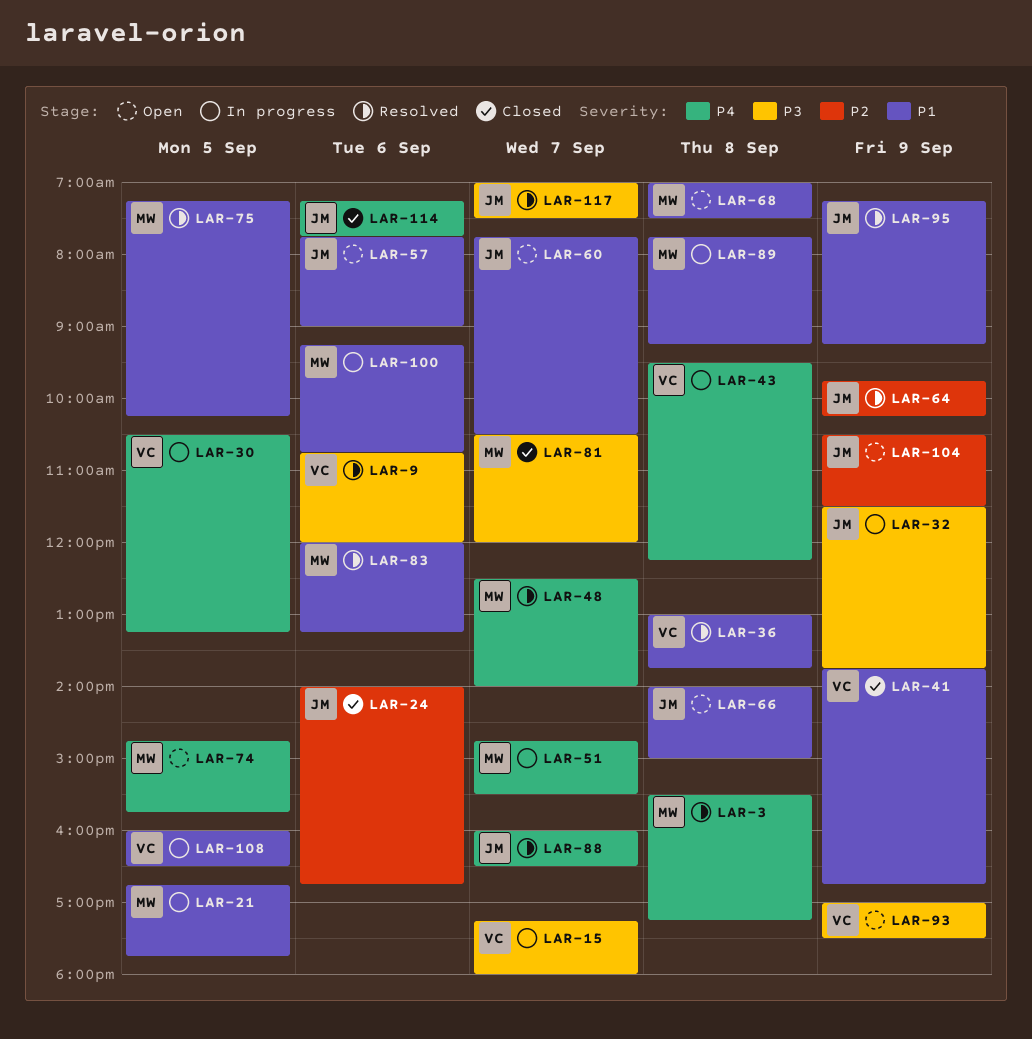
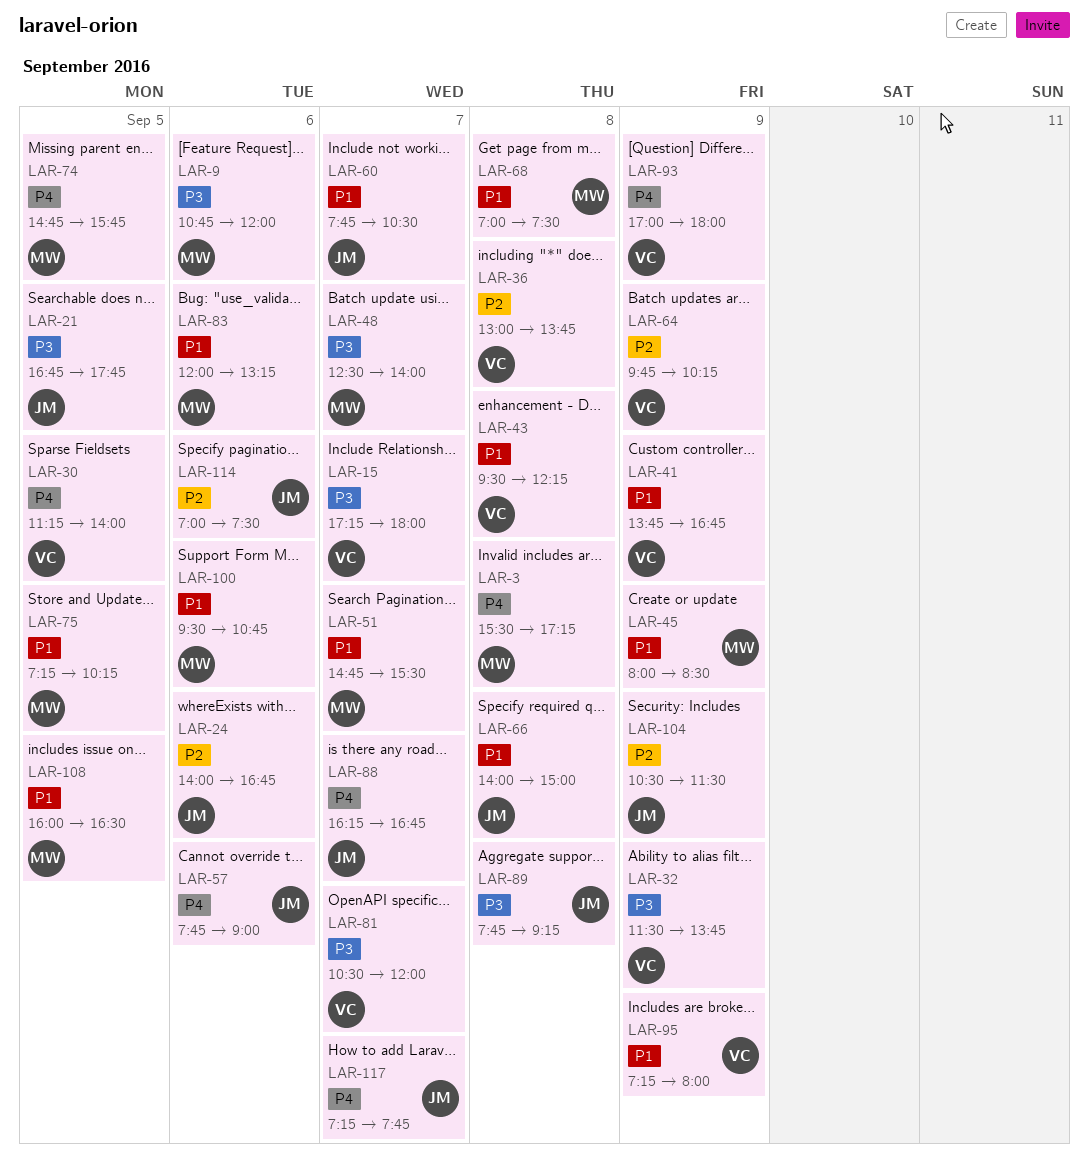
LAR-9, owner: VC -> MW
LAR-21, owner: MW -> JM
LAR-21, priority: P1 -> P3
LAR-30, begins: 10:30 -> 11:15
LAR-30, ends: 13:15 -> 14:00
LAR-32, owner: JM -> VC
LAR-36, priority: P1 -> P2
LAR-43, priority: P4 -> P1
LAR-45: none -> present
LAR-48, priority: P4 -> P3
LAR-51, priority: P4 -> P1
LAR-57, priority: P1 -> P4
LAR-64, owner: JM -> VC
LAR-81, owner: MW -> VC
LAR-88, begins: 16:00 -> 16:15
LAR-88, ends: 16:30 -> 16:45
LAR-89, owner: MW -> JM
LAR-89, priority: P1 -> P3
LAR-93, priority: P3 -> P4
LAR-93, ends: 17:30 -> 18:00
LAR-95, owner: JM -> VC
LAR-95, ends: 09:15 -> 08:00
LAR-100, begins: 09:15 -> 09:30
LAR-108, owner: VC -> MW
LAR-114, priority: P4 -> P2
LAR-114, begins: 07:15 -> 07:00
LAR-114, ends: 07:45 -> 07:30
LAR-117, priority: P3 -> P4
LAR-117, begins: 07:00 -> 07:15
LAR-117, ends: 07:30 -> 07:45

